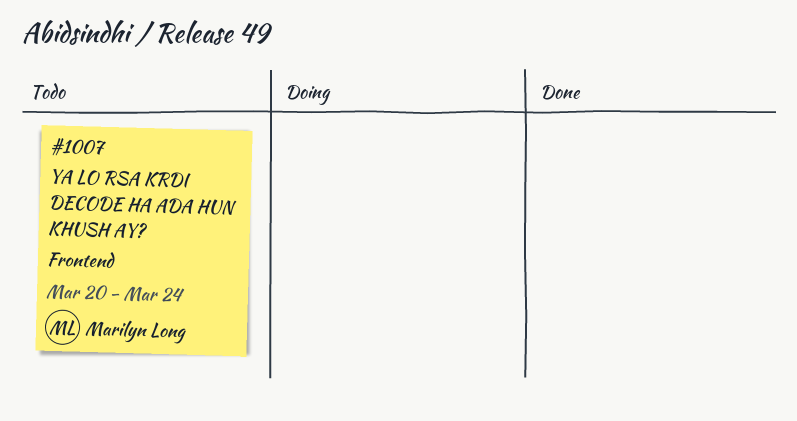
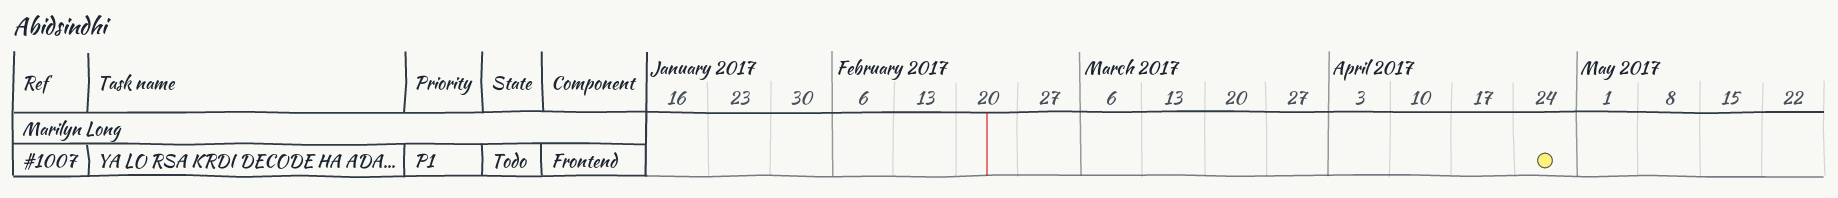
#1007, start: Mar 20 -> Apr 24
#1007, due: Mar 24 -> Apr 28

